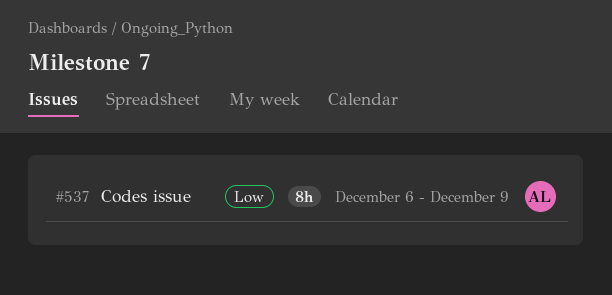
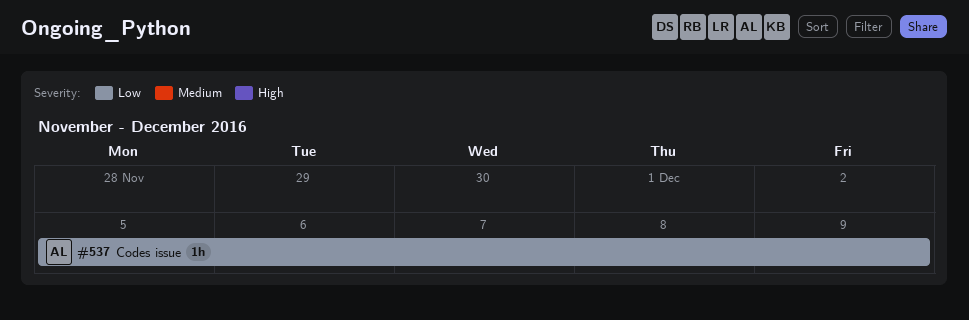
#537, estimate: 8h -> 1h
#537, start: Dec 6 -> Dec 5

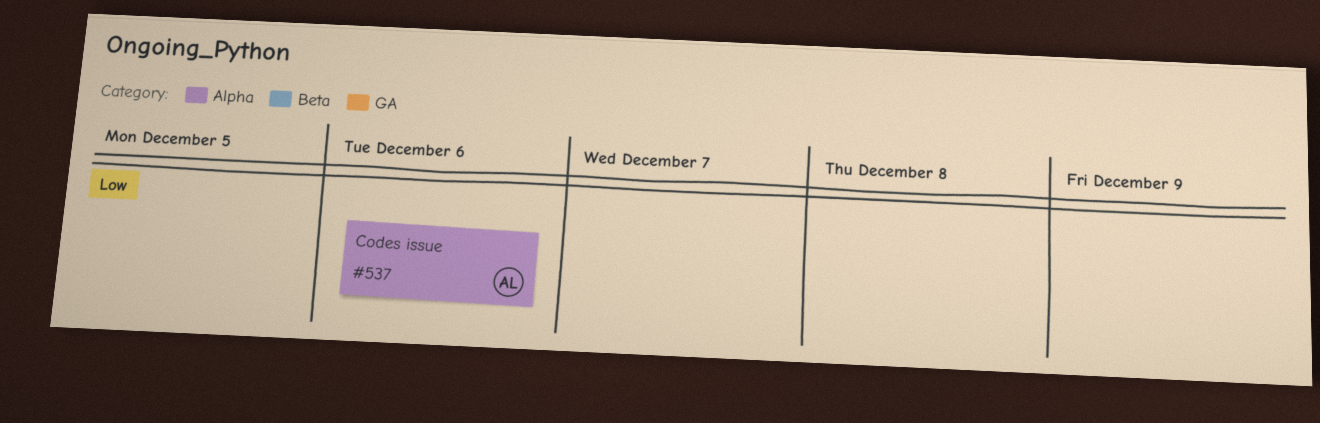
#537, due: Dec 9 -> Dec 6

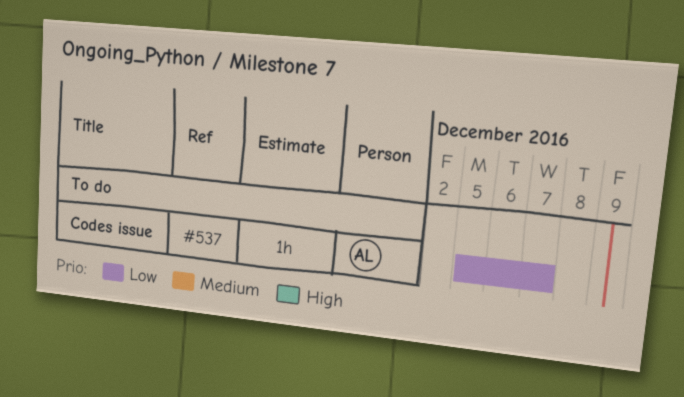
#537, due: Dec 6 -> Dec 7

